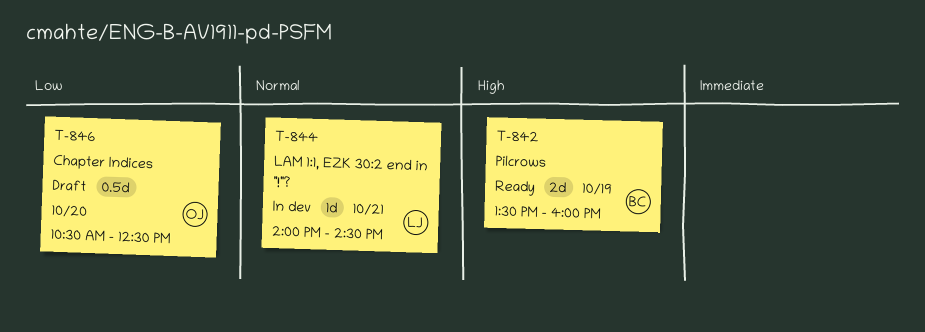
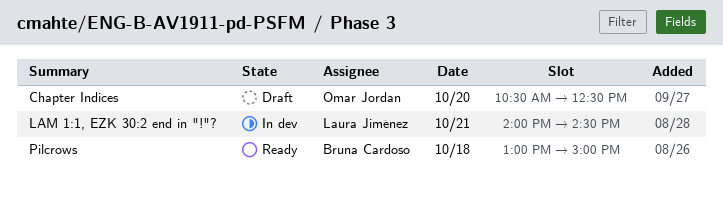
Pilcrows, day: Oct 19 -> Oct 18
Pilcrows, begins: 13:30 -> 13:00
Pilcrows, ends: 16:00 -> 15:00

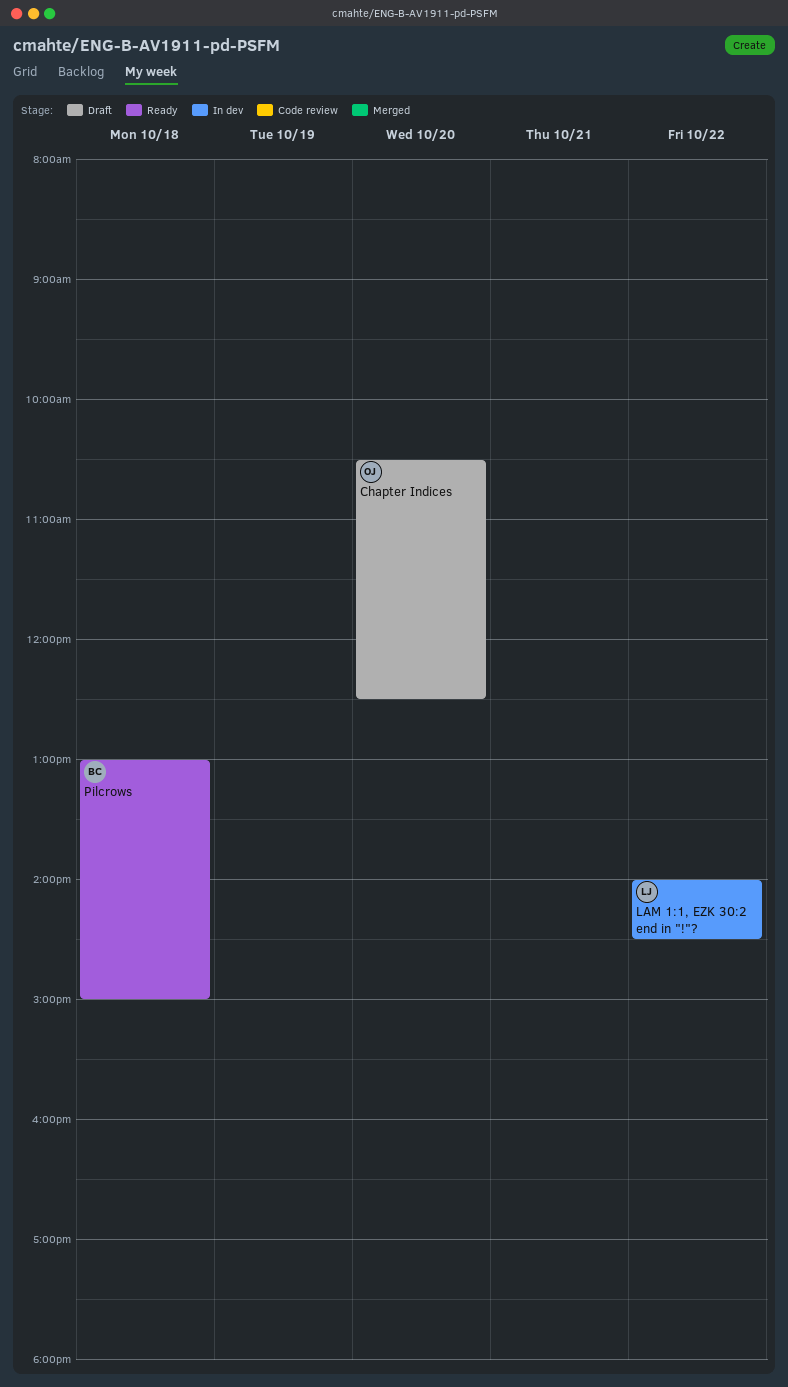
LAM 1:1, EZK 30:2 end in "!"?, day: Oct 21 -> Oct 22

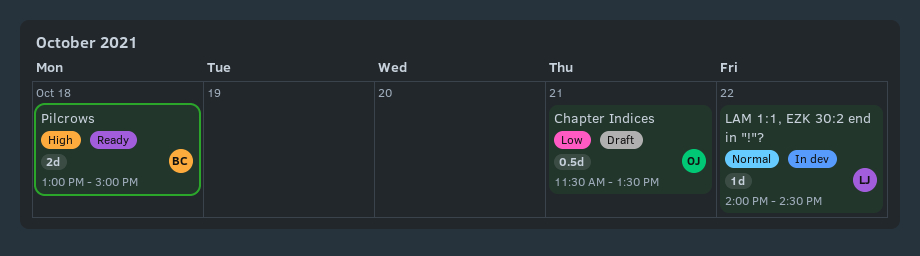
Chapter Indices, day: Oct 20 -> Oct 21
Chapter Indices, begins: 10:30 -> 11:30
Chapter Indices, ends: 12:30 -> 13:30

